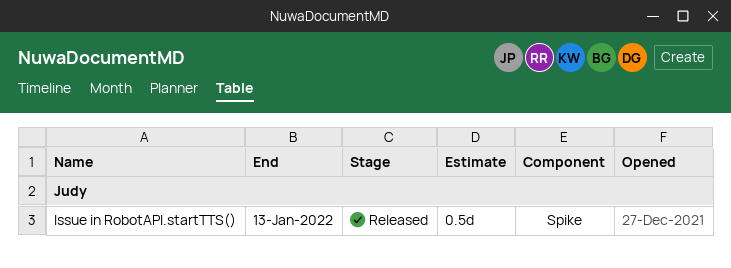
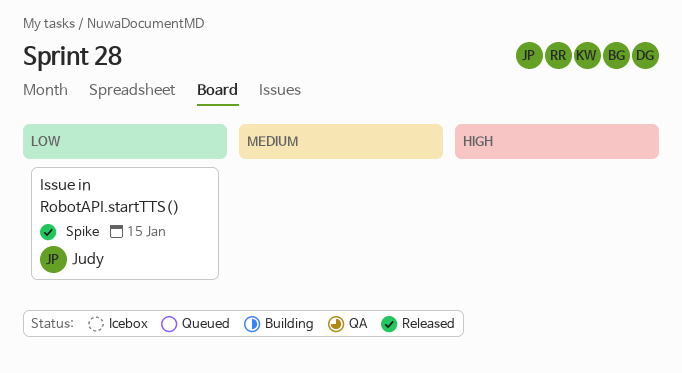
Issue in RobotAPI.startTTS(), due: Jan 13 -> Jan 15

